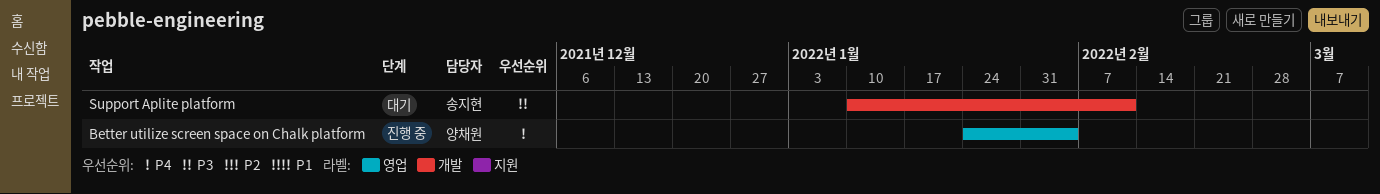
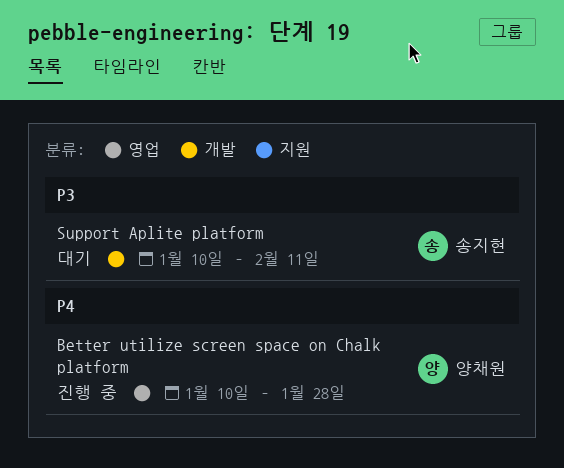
Better utilize screen space on Chalk platform, start: Jan 24 -> Jan 10
Better utilize screen space on Chalk platform, due: Feb 4 -> Jan 28

